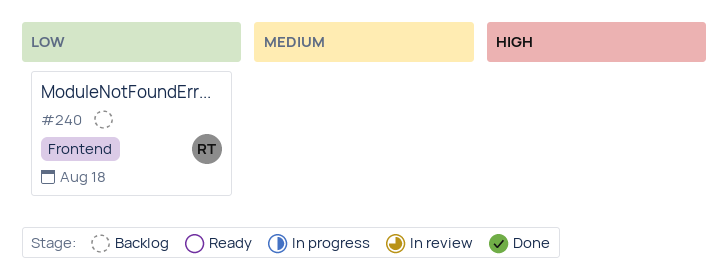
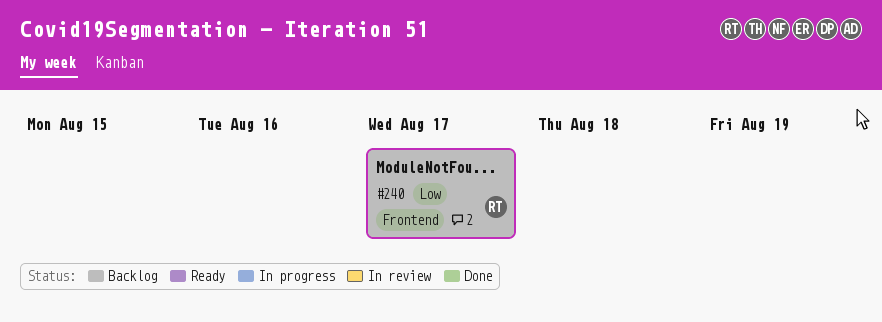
#240, due: Aug 18 -> Aug 17

